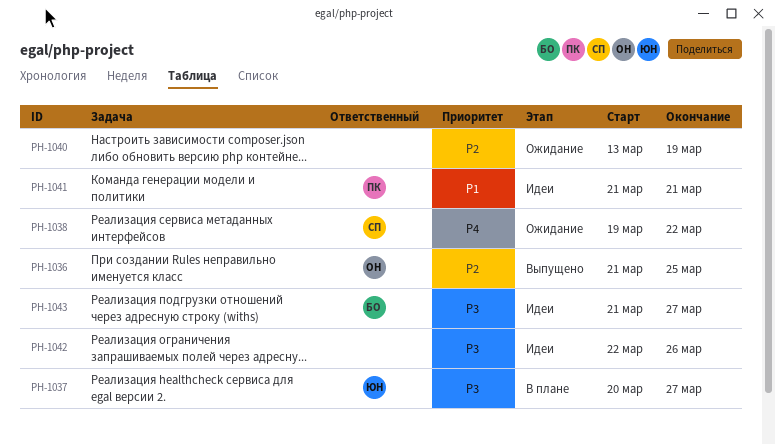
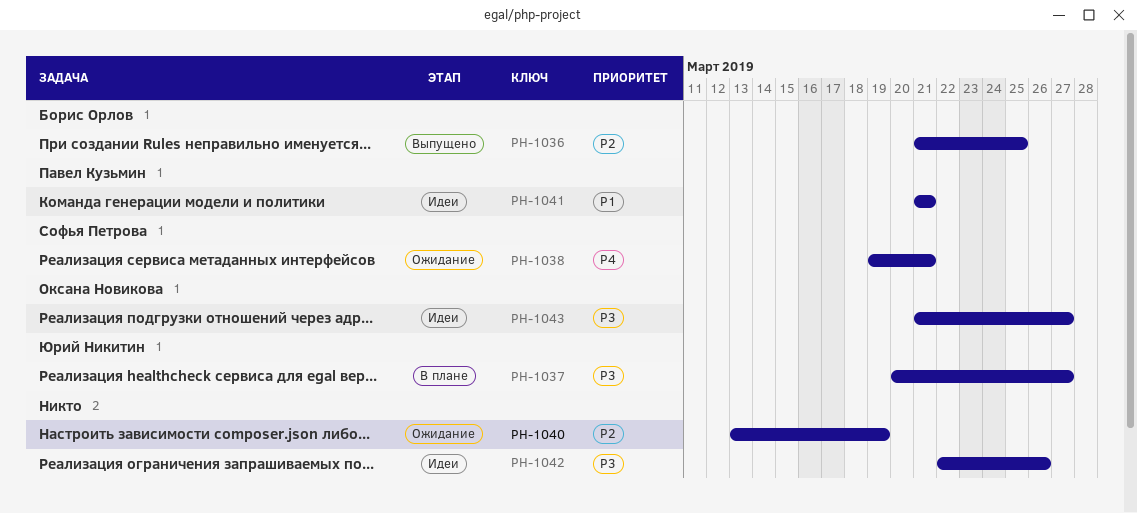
PH-1036, owner: Оксана Новикова -> Борис Орлов
PH-1038, due: Mar 22 -> Mar 21
PH-1043, owner: Борис Орлов -> Оксана Новикова

